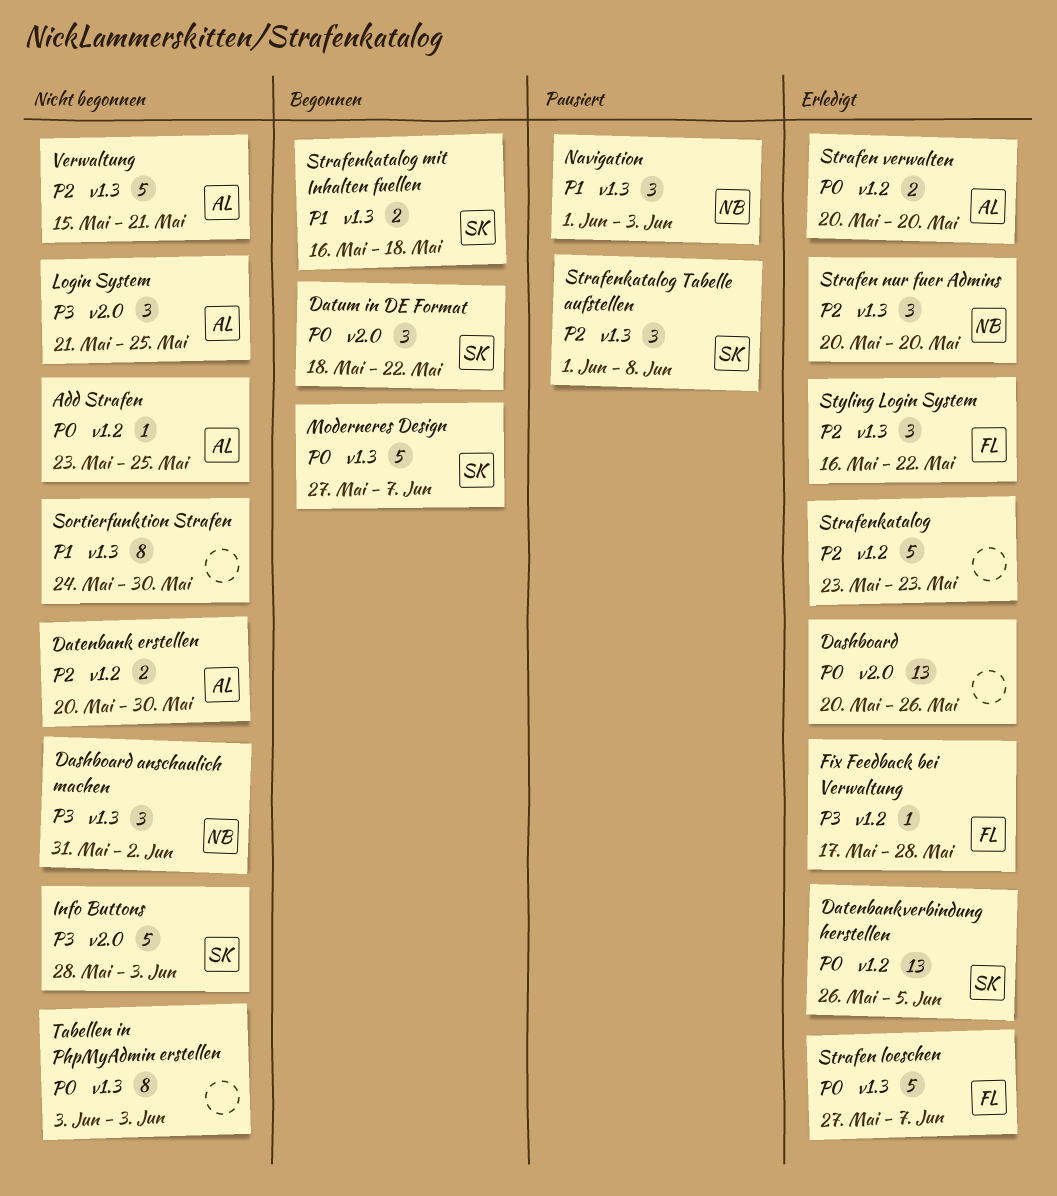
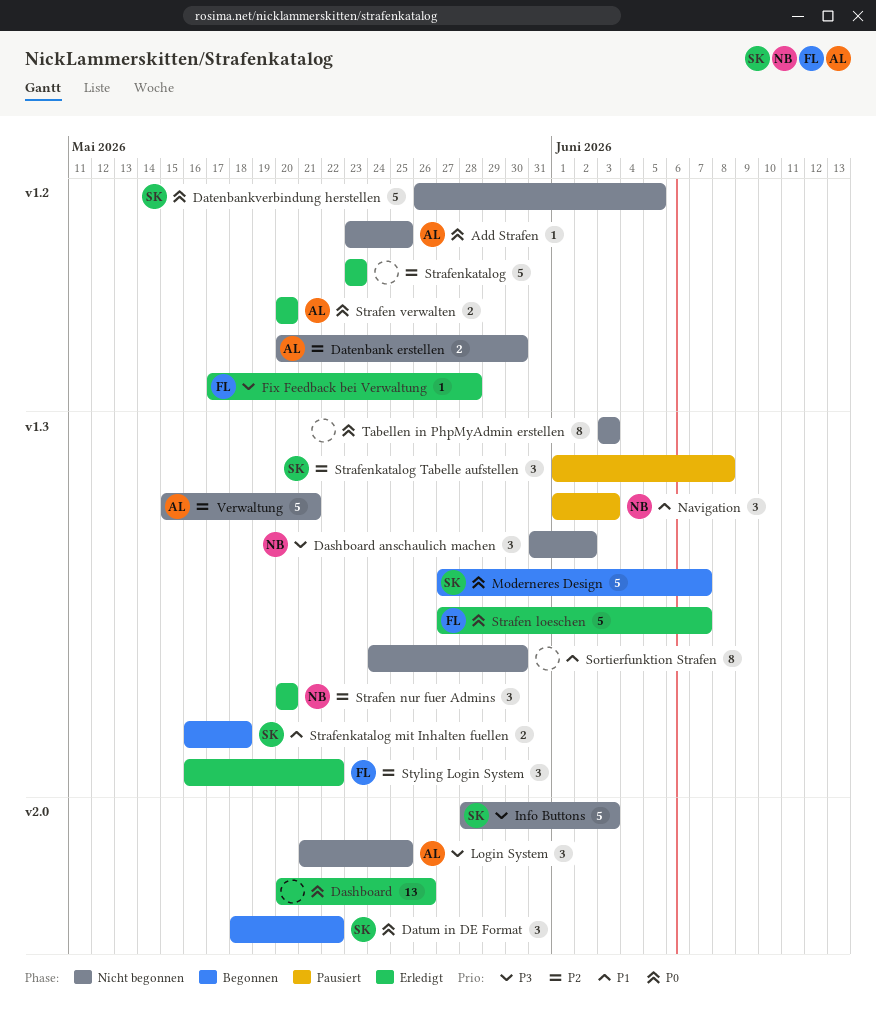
Datenbankverbindung herstellen, status: Erledigt -> Nicht begonnen
Datenbankverbindung herstellen, estimate: 13 -> 5

